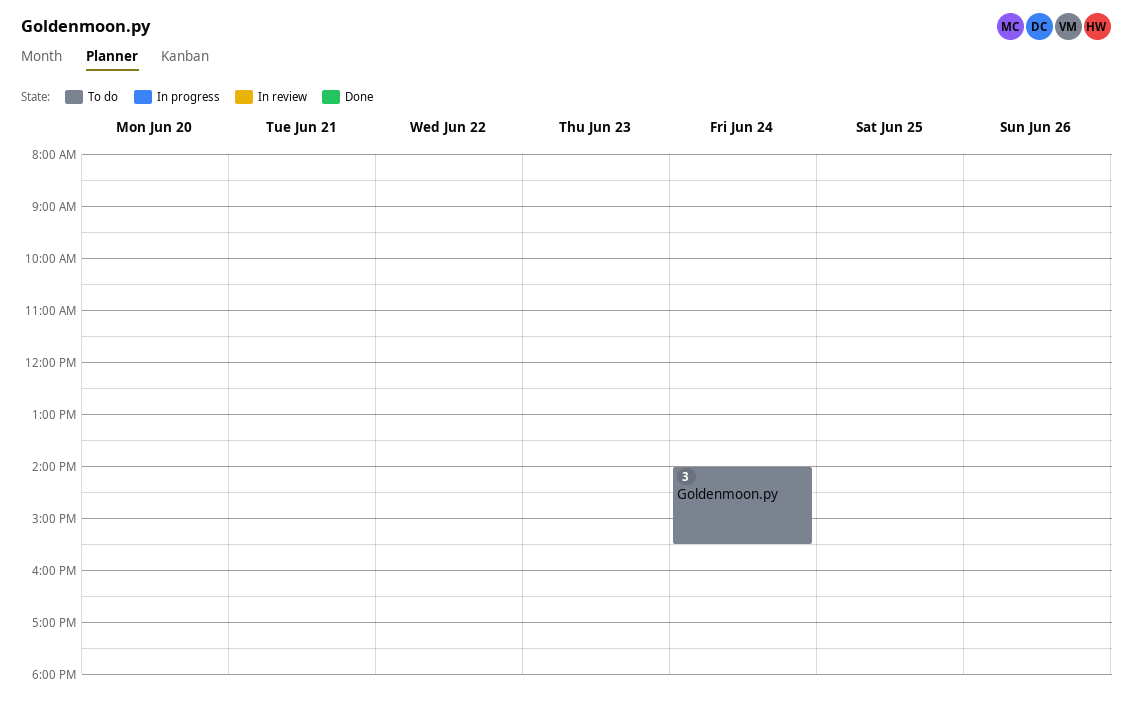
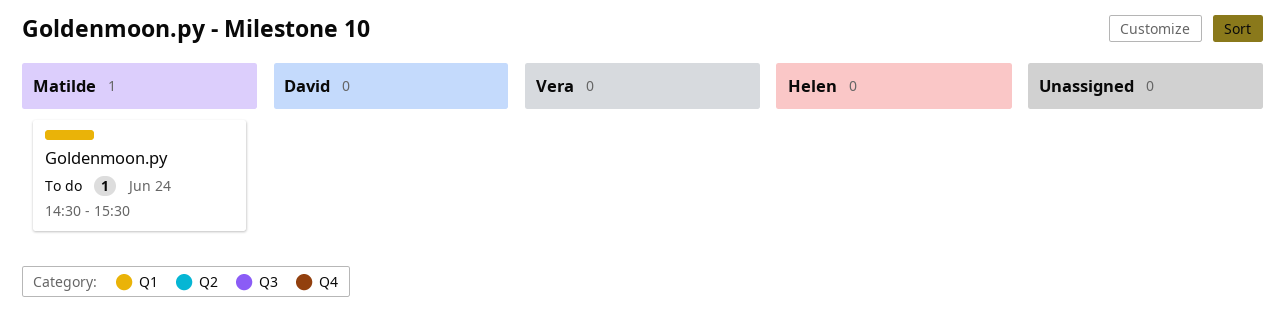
Goldenmoon.py, estimate: 3 -> 1
Goldenmoon.py, begins: 14:00 -> 14:30

